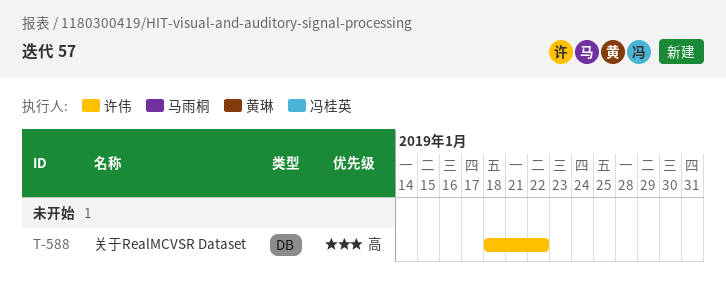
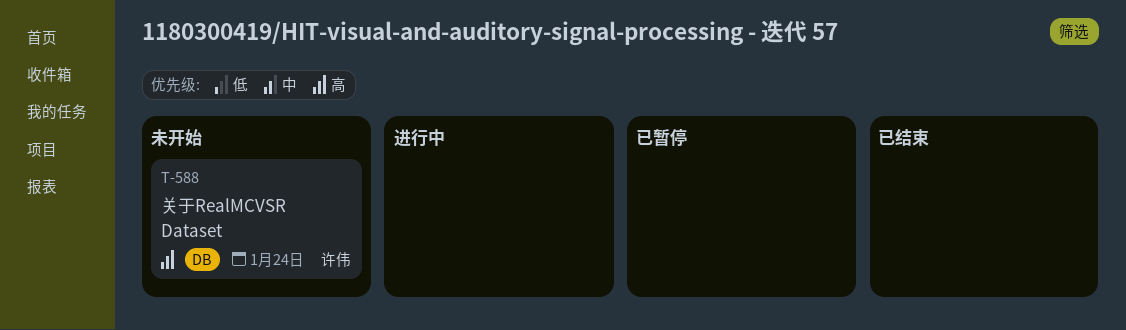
T-588, due: Jan 22 -> Jan 24

